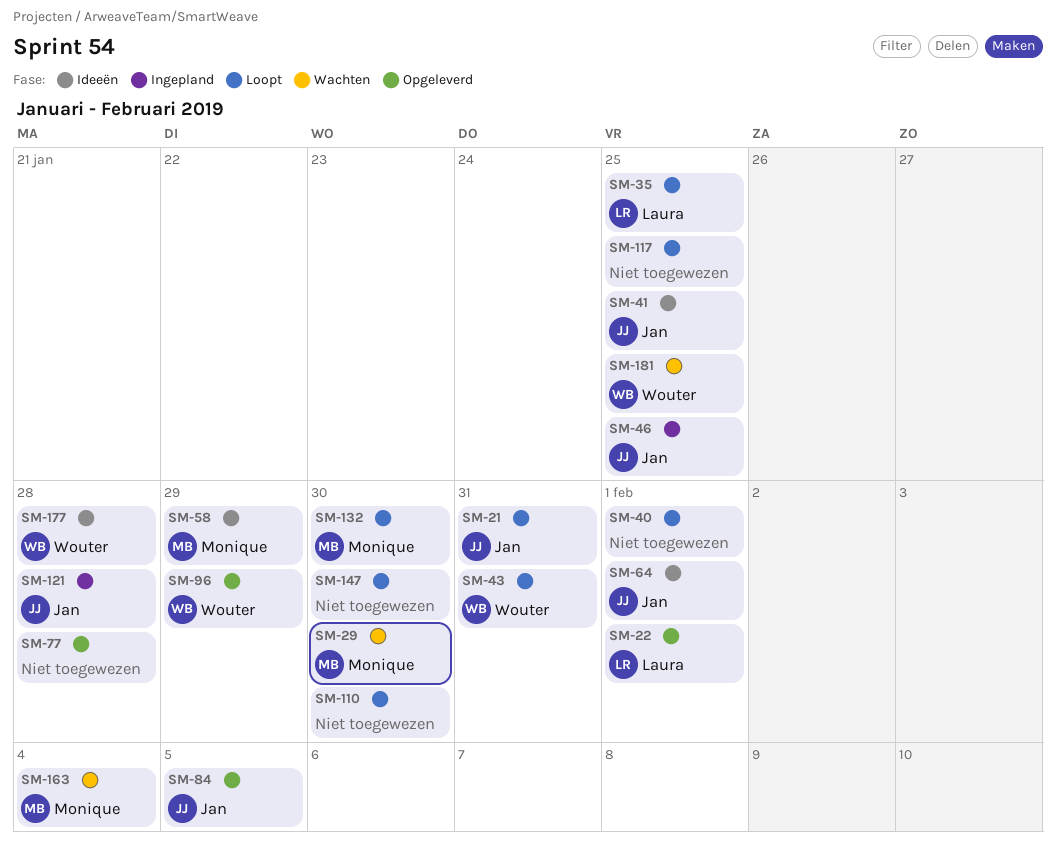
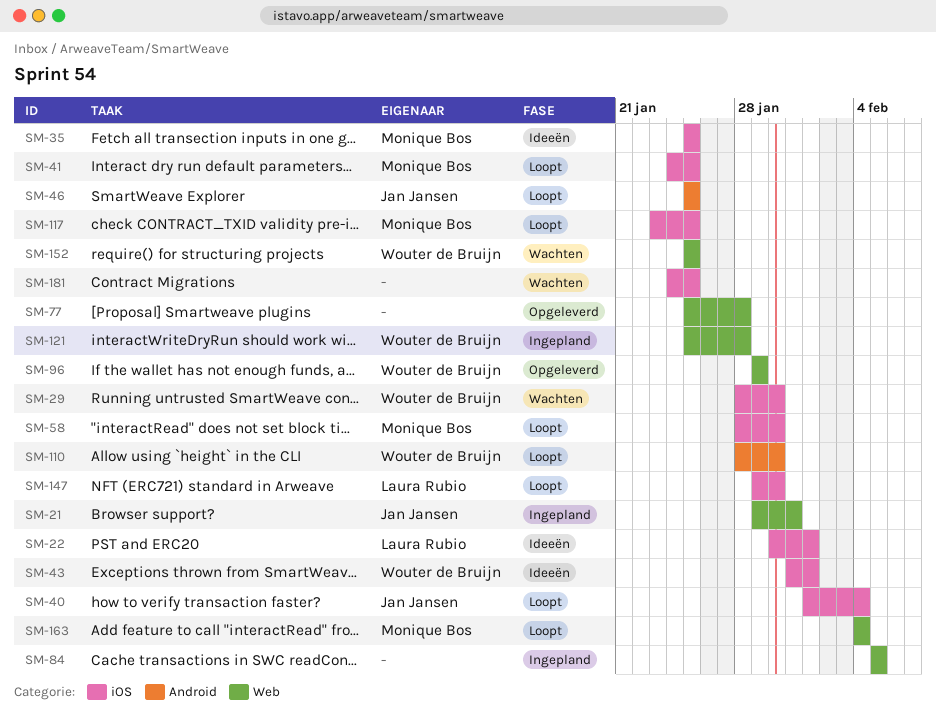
SM-21, status: Loopt -> Ingepland
SM-22, status: Opgeleverd -> Ideeën
SM-29, owner: Monique Bos -> Wouter de Bruijn
SM-35, status: Loopt -> Ideeën
SM-35, owner: Laura Rubio -> Monique Bos
SM-40, owner: none -> Jan Jansen
SM-40, due: Feb 1 -> Feb 4
SM-41, status: Ideeën -> Loopt
SM-41, owner: Jan Jansen -> Monique Bos
SM-43, status: Loopt -> Ideeën
SM-43, due: Jan 31 -> Feb 1
SM-46, status: Ingepland -> Loopt
SM-58, status: Ideeën -> Loopt
SM-58, due: Jan 29 -> Jan 30
SM-64: present -> none
SM-84, status: Opgeleverd -> Ingepland
SM-84, owner: Jan Jansen -> none
SM-110, owner: none -> Wouter de Bruijn
SM-117, owner: none -> Monique Bos
SM-121, owner: Jan Jansen -> Wouter de Bruijn
SM-132: present -> none
SM-147, owner: none -> Laura Rubio
SM-152: none -> present
SM-163, status: Wachten -> Loopt
SM-177: present -> none
SM-181, owner: Wouter de Bruijn -> none

